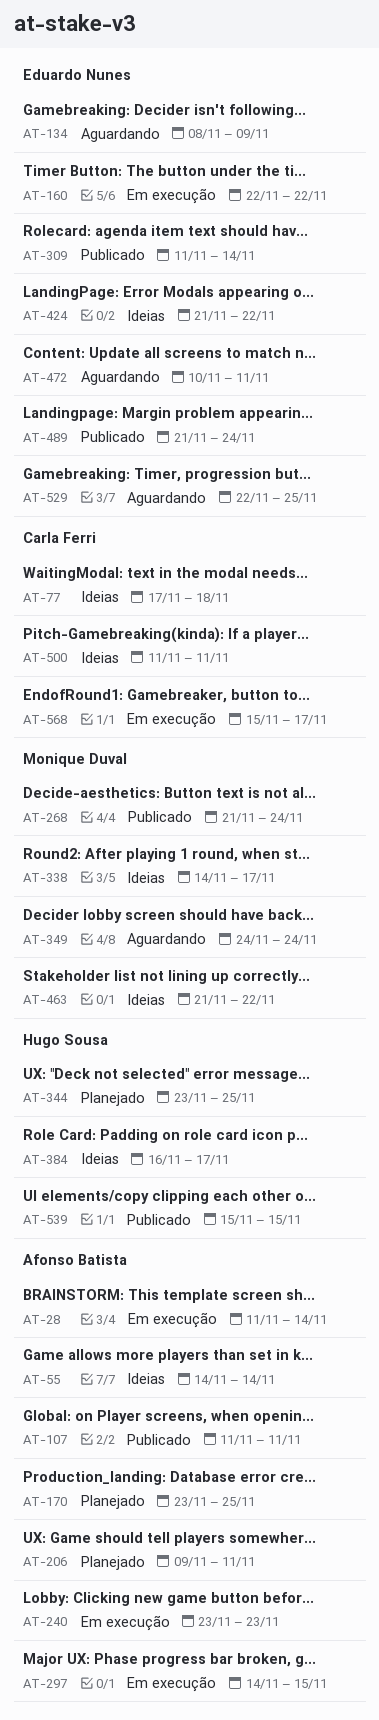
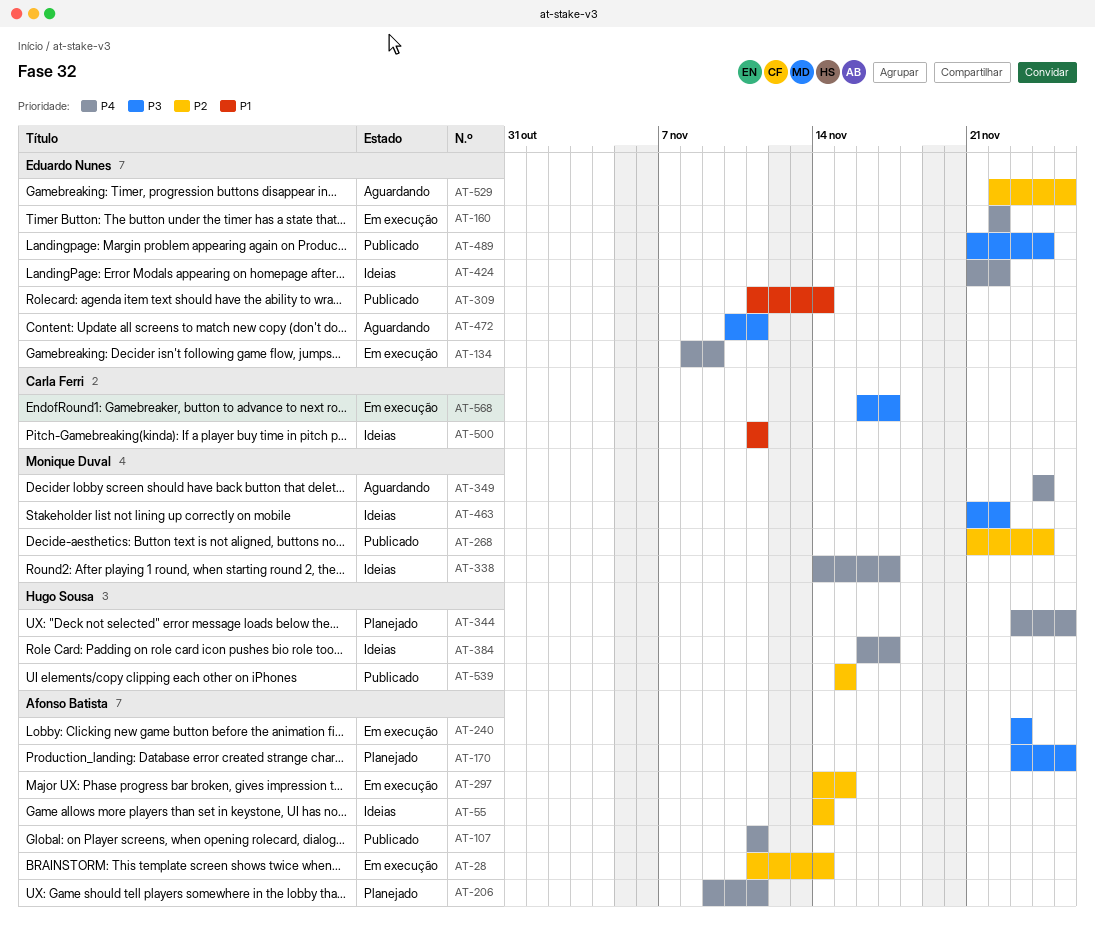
AT-77: present -> none
AT-134, status: Aguardando -> Em execução
AT-568, start: Nov 15 -> Nov 16

